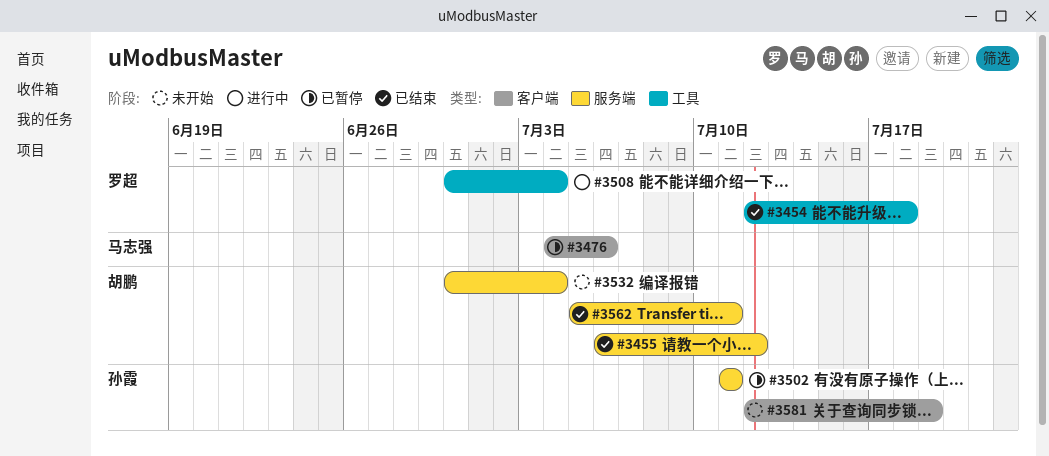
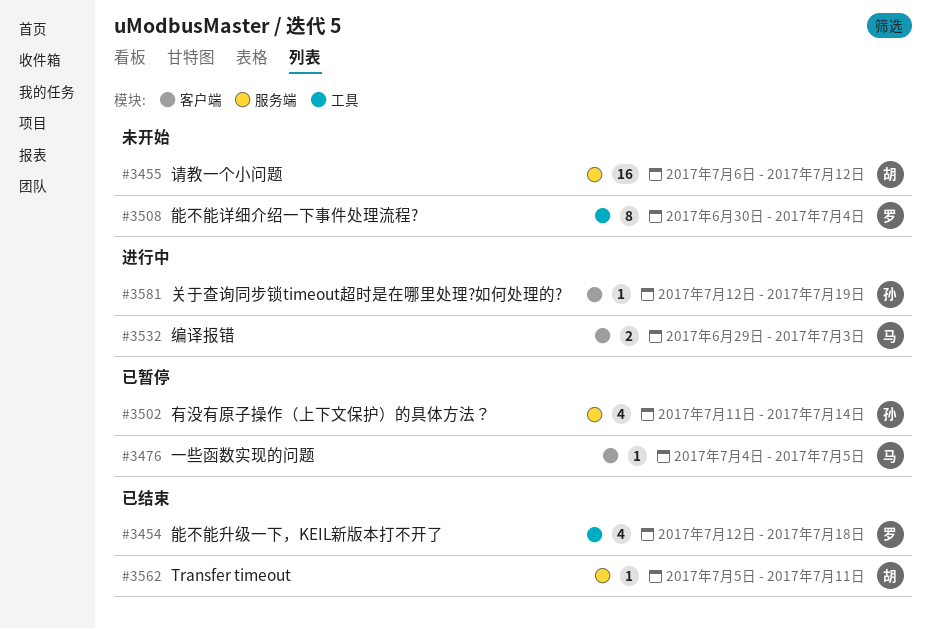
#3455, status: 已结束 -> 未开始
#3476, due: Jul 6 -> Jul 5
#3502, due: Jul 11 -> Jul 14
#3508, status: 进行中 -> 未开始
#3532, status: 未开始 -> 进行中
#3532, owner: 胡鹏 -> 马志强
#3532, label: 服务端 -> 客户端
#3532, start: Jun 30 -> Jun 29
#3532, due: Jul 4 -> Jul 3
#3581, status: 未开始 -> 进行中

